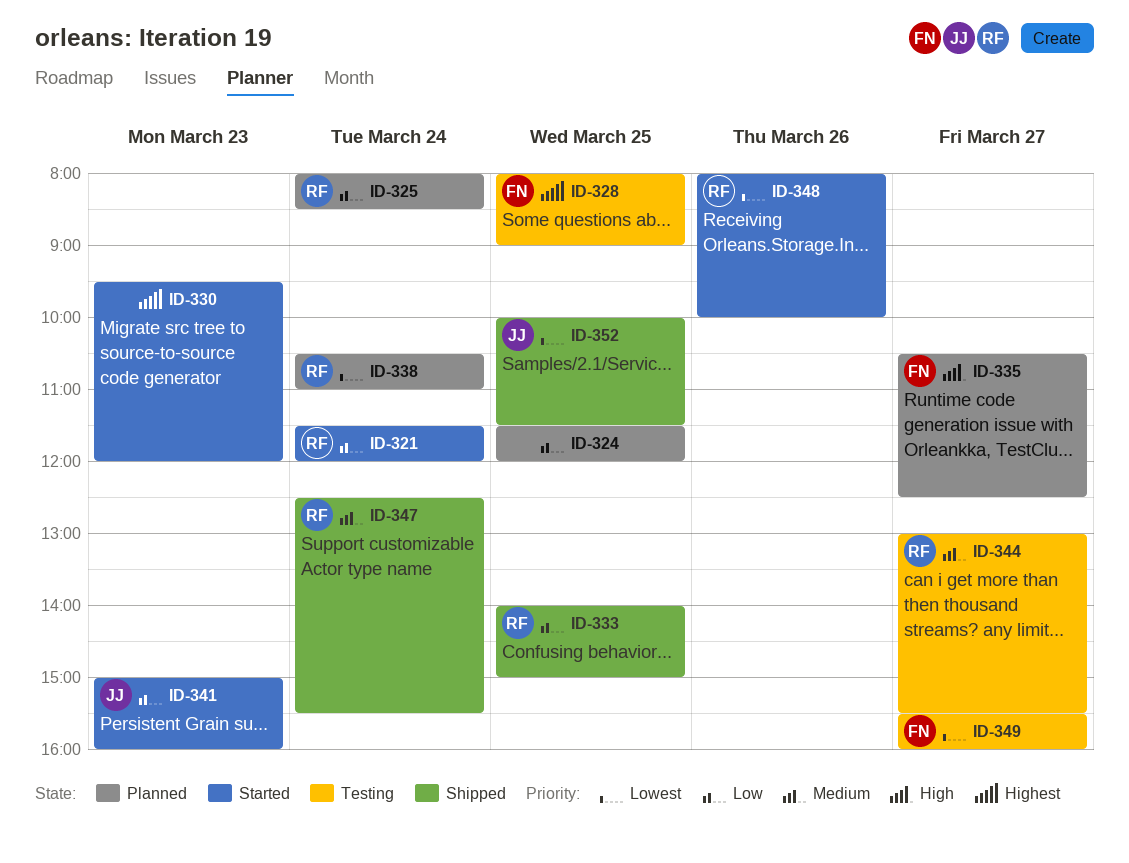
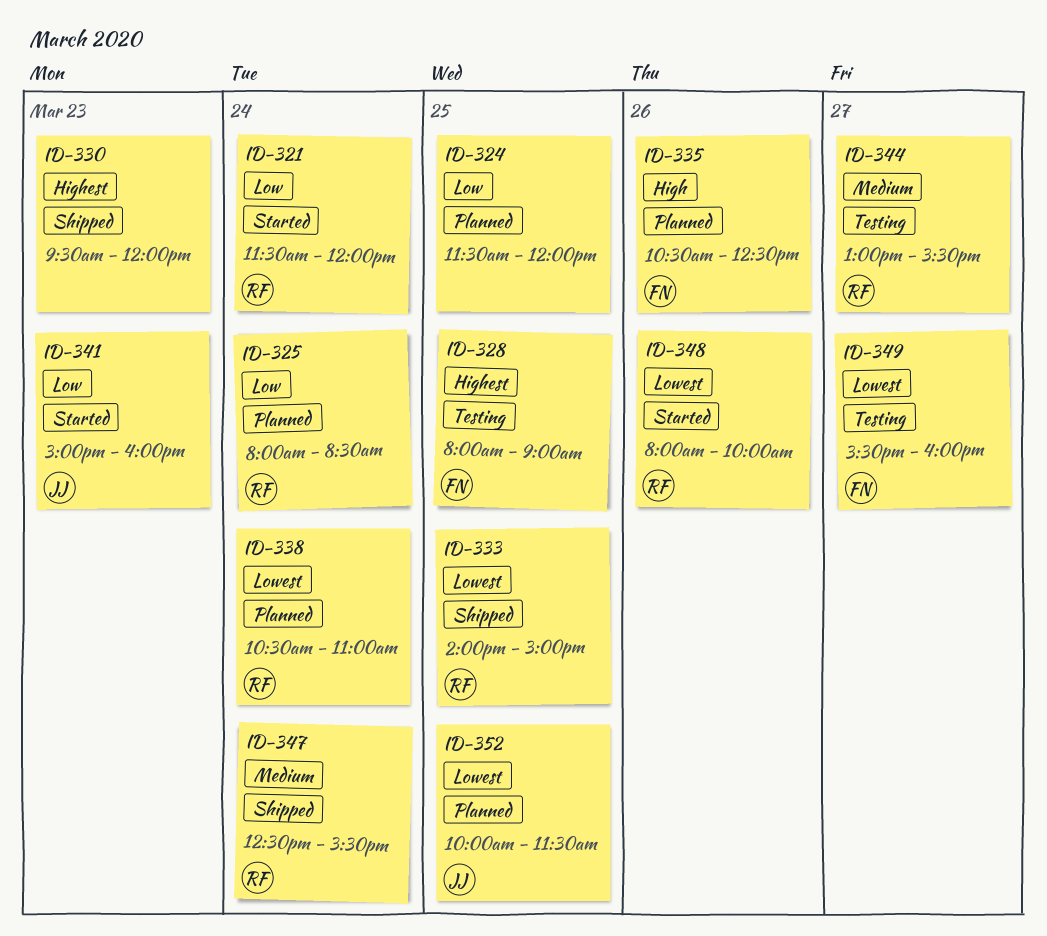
ID-330, status: Started -> Shipped
ID-333, priority: Low -> Lowest
ID-335, day: Mar 27 -> Mar 26
ID-352, status: Shipped -> Planned

